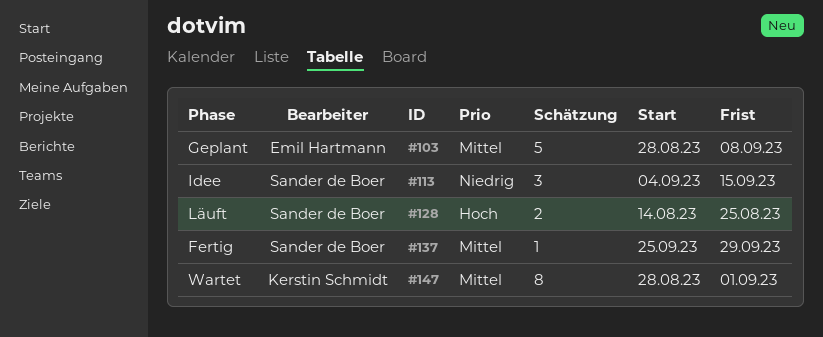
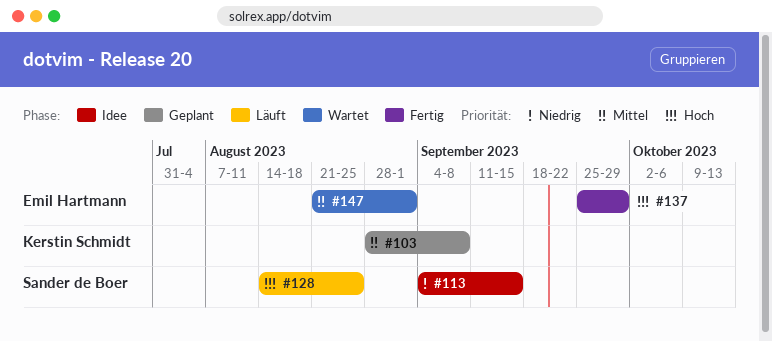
#103, owner: Emil Hartmann -> Kerstin Schmidt
#137, owner: Sander de Boer -> Emil Hartmann
#137, priority: Mittel -> Hoch
#147, owner: Kerstin Schmidt -> Emil Hartmann
#147, start: Aug 28 -> Aug 21

